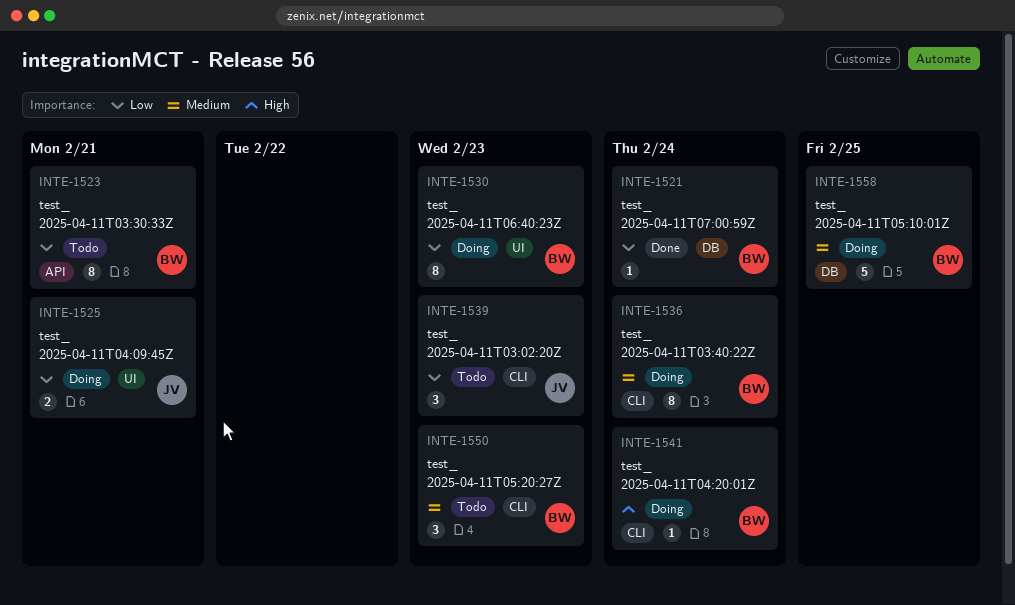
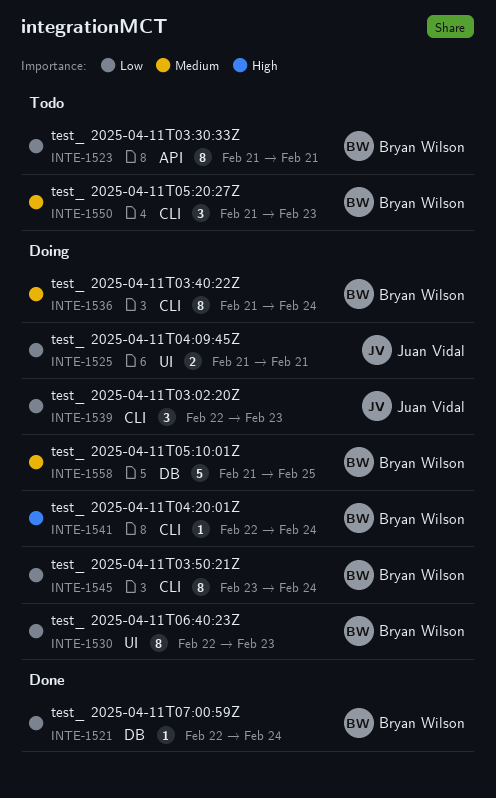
INTE-1539, status: Todo -> Doing
INTE-1545: none -> present

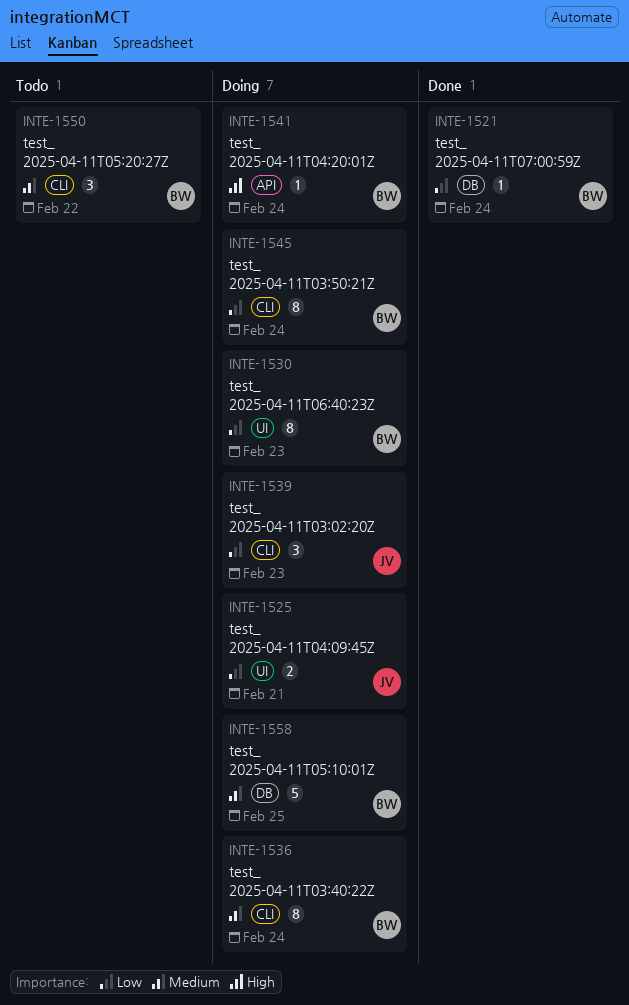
INTE-1523: present -> none
INTE-1541, label: CLI -> API
INTE-1550, due: Feb 23 -> Feb 22

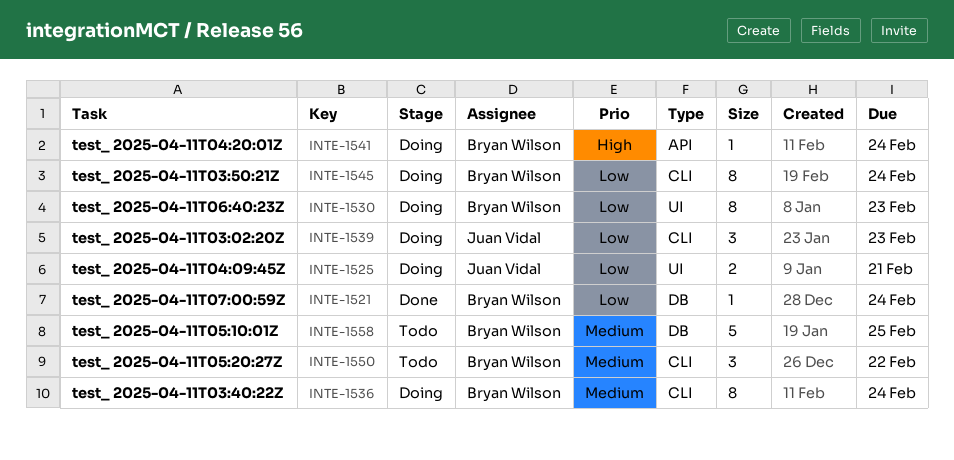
INTE-1558, status: Doing -> Todo

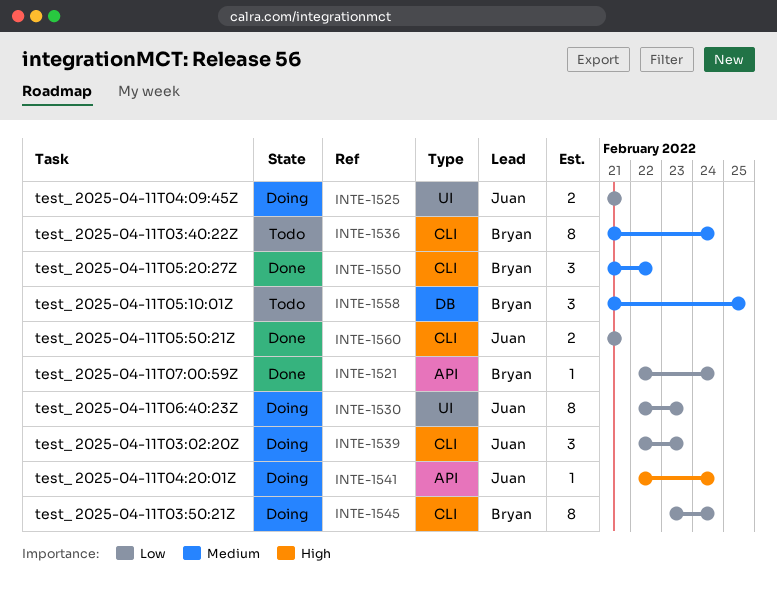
INTE-1521, label: DB -> API
INTE-1530, owner: Bryan Wilson -> Juan Vidal
INTE-1536, status: Doing -> Todo
INTE-1541, owner: Bryan Wilson -> Juan Vidal
INTE-1550, status: Todo -> Done
INTE-1558, estimate: 5 -> 3
INTE-1560: none -> present

